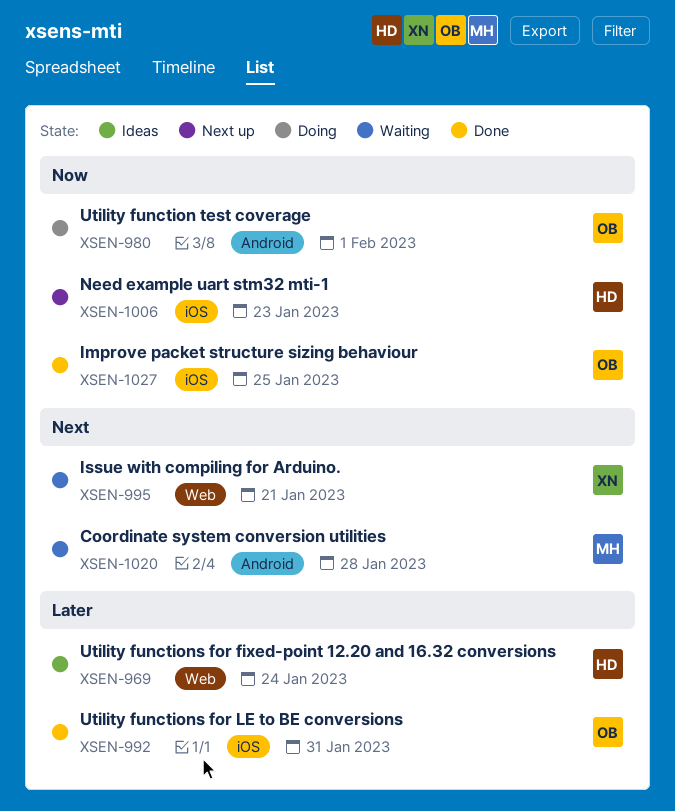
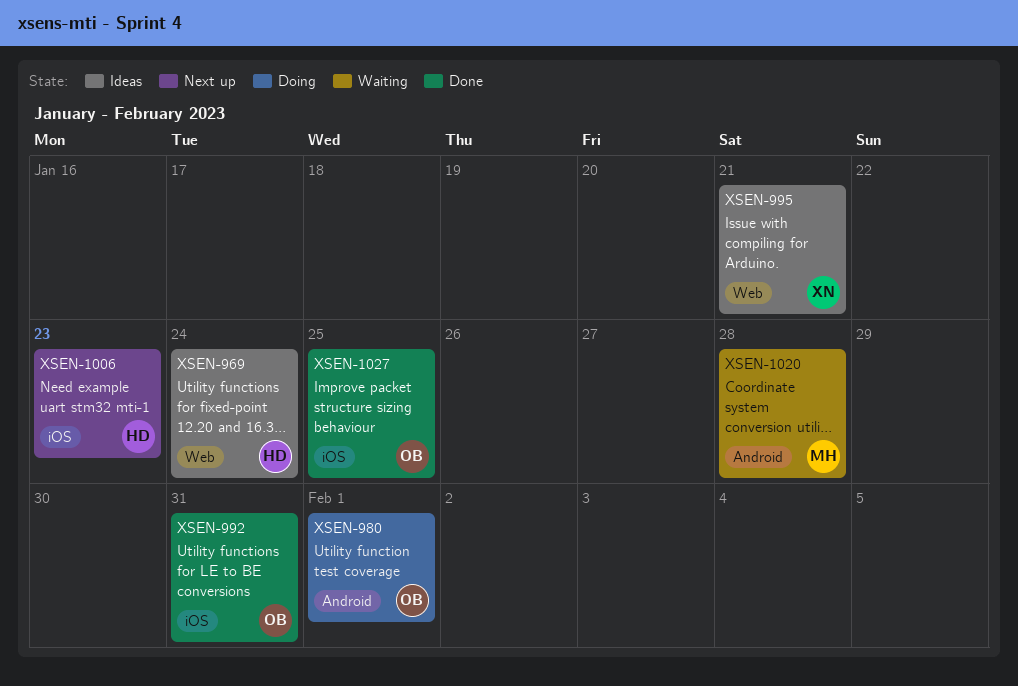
XSEN-995, status: Waiting -> Ideas

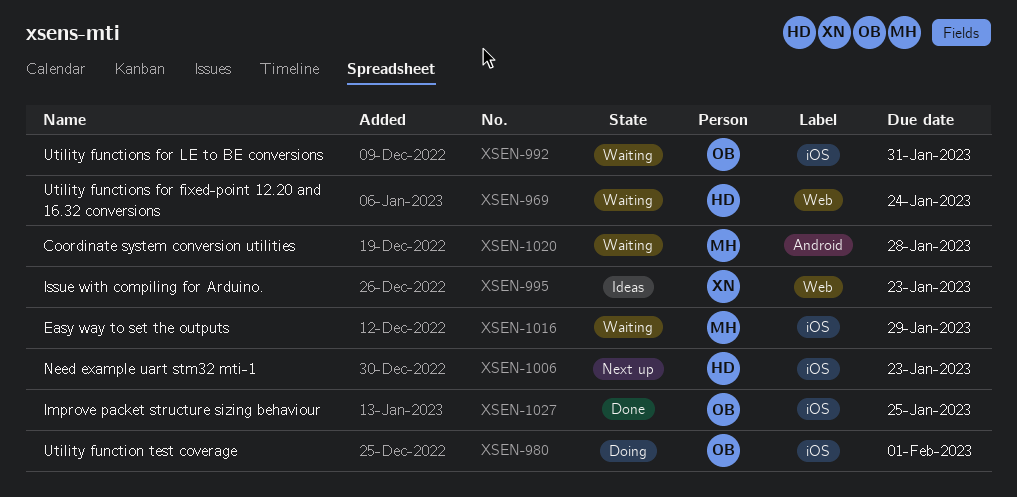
XSEN-969, status: Ideas -> Waiting
XSEN-980, label: Android -> iOS
XSEN-992, status: Done -> Waiting
XSEN-995, due: Jan 21 -> Jan 23
XSEN-1016: none -> present

